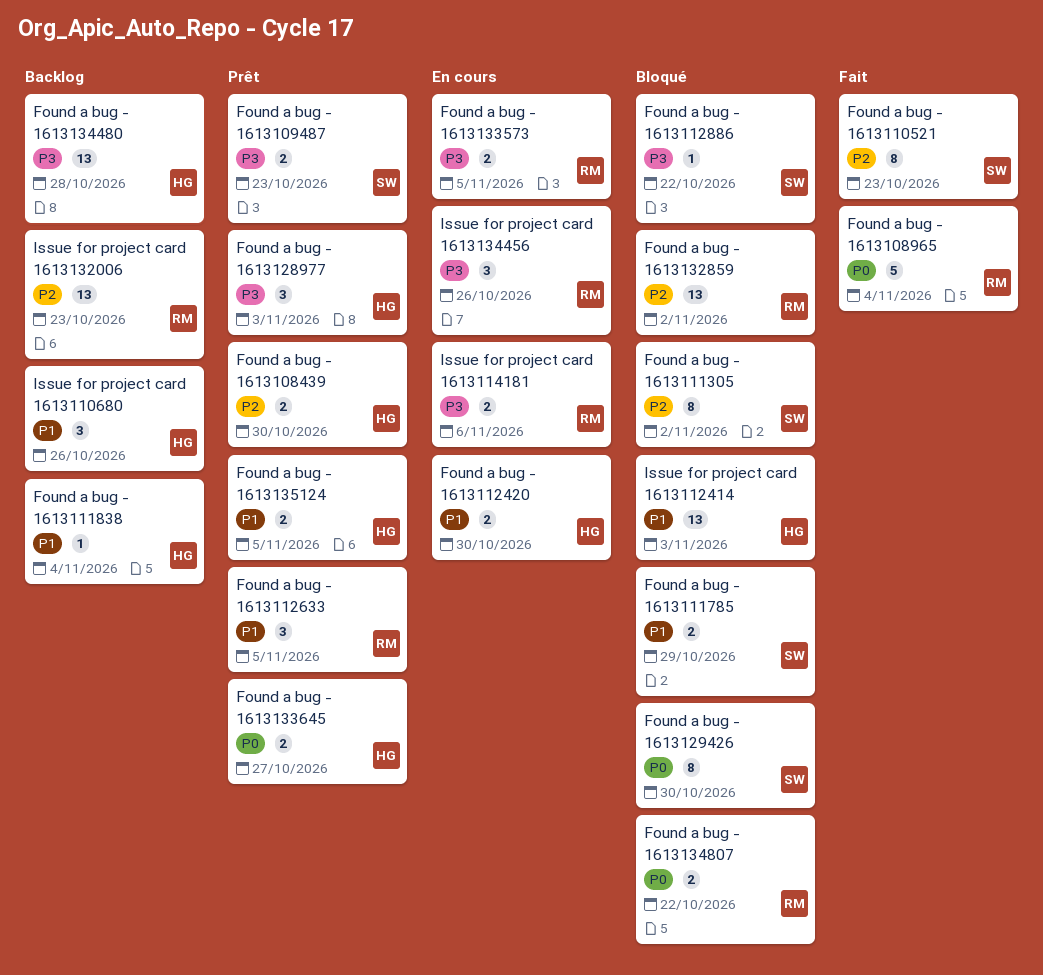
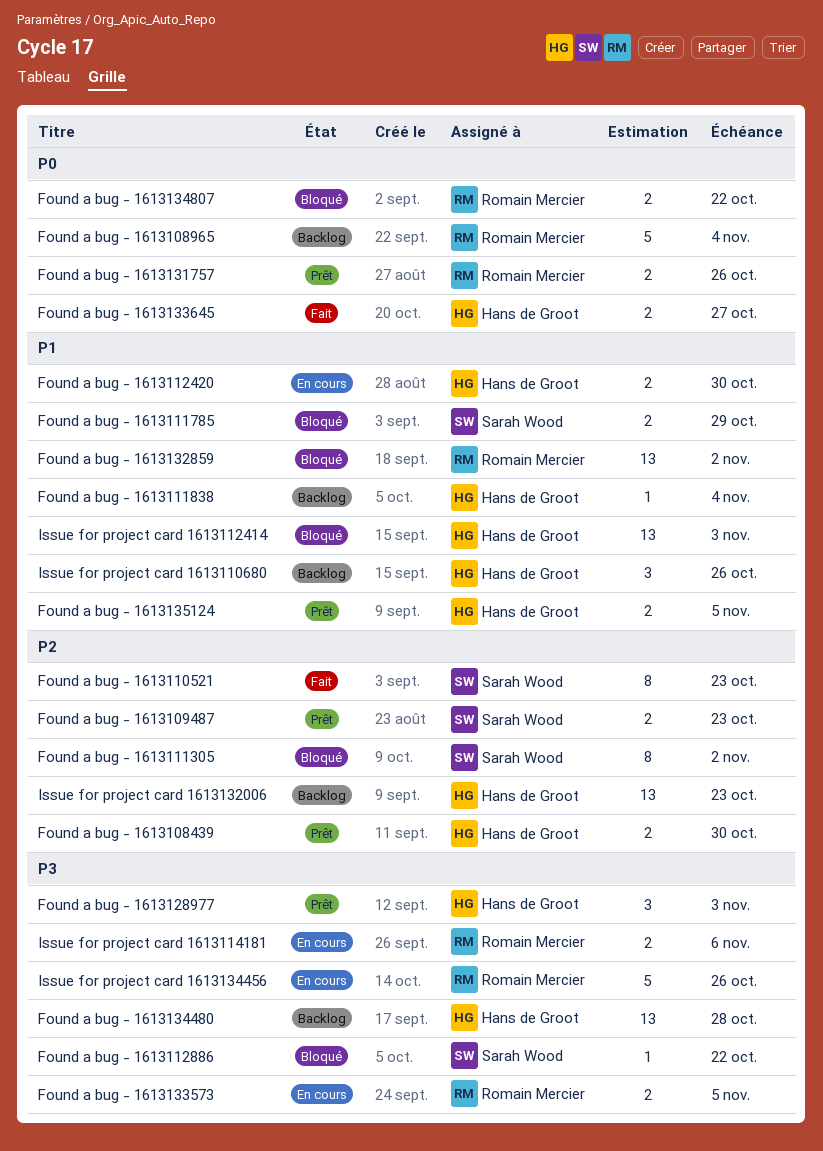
Found a bug - 1613108965, status: Fait -> Backlog
Found a bug - 1613109487, priority: P3 -> P2
Found a bug - 1613112633: present -> none
Found a bug - 1613129426: present -> none
Found a bug - 1613131757: none -> present
Found a bug - 1613132859, priority: P2 -> P1
Found a bug - 1613133645, status: Prêt -> Fait
Issue for project card 1613132006, owner: Romain Mercier -> Hans de Groot
Issue for project card 1613134456, estimate: 3 -> 5

